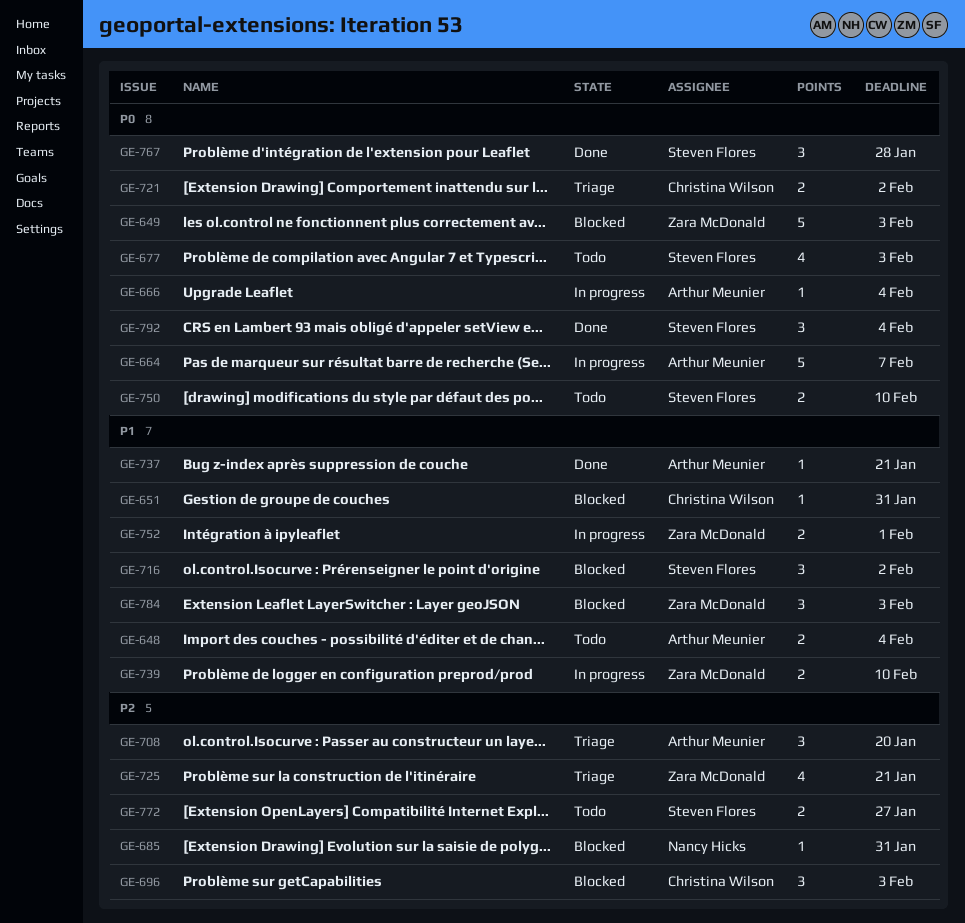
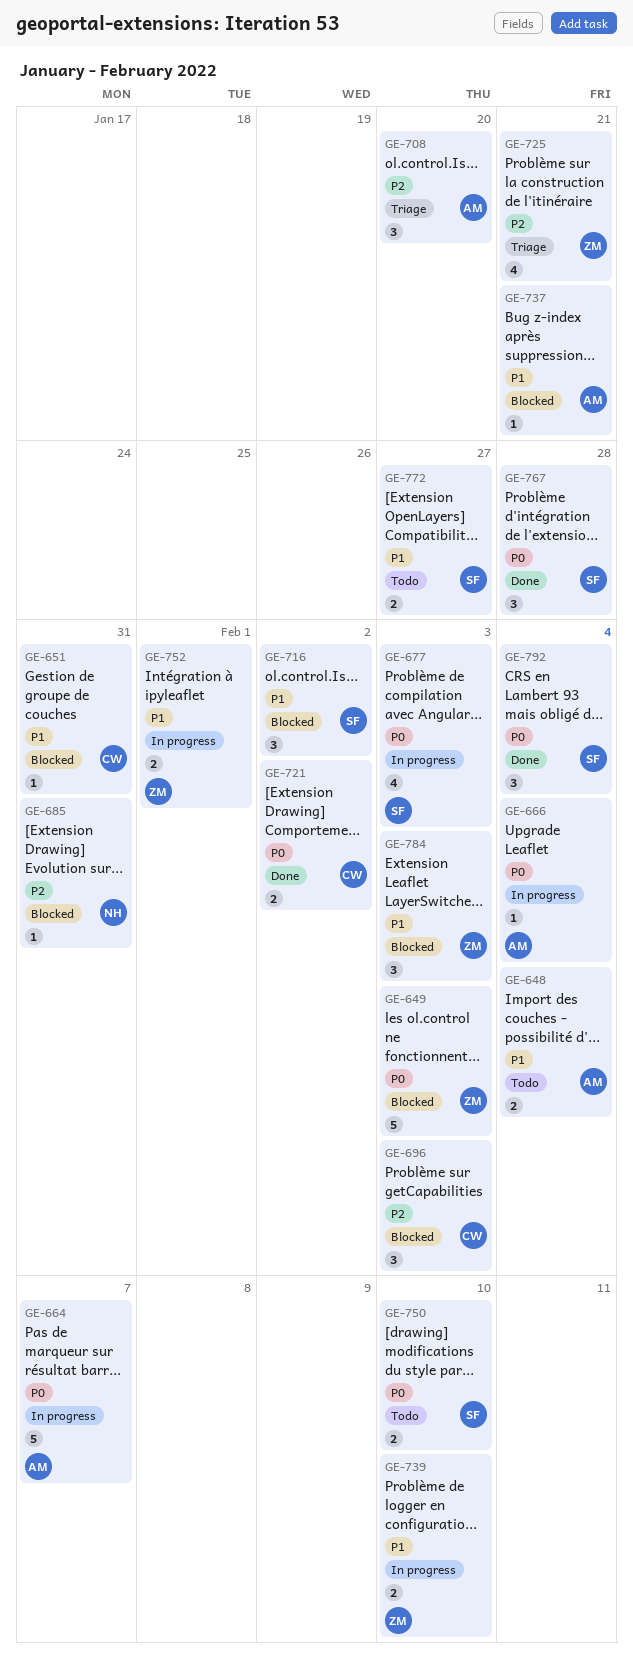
GE-677, status: Todo -> In progress
GE-721, status: Triage -> Done
GE-737, status: Done -> Blocked
GE-772, priority: P2 -> P1

